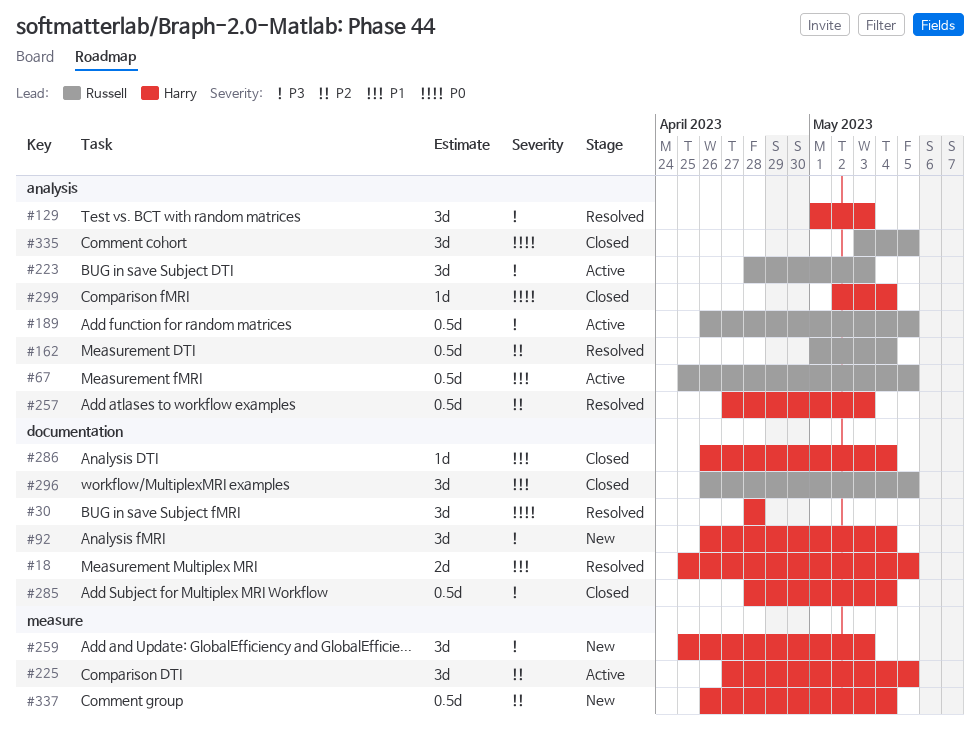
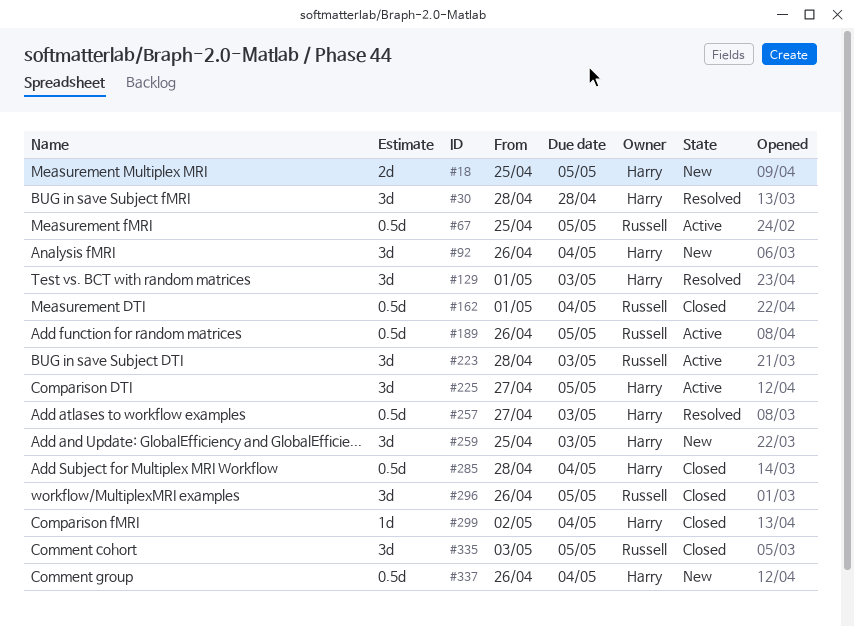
#18, status: Resolved -> New
#162, status: Resolved -> Closed
#286: present -> none

